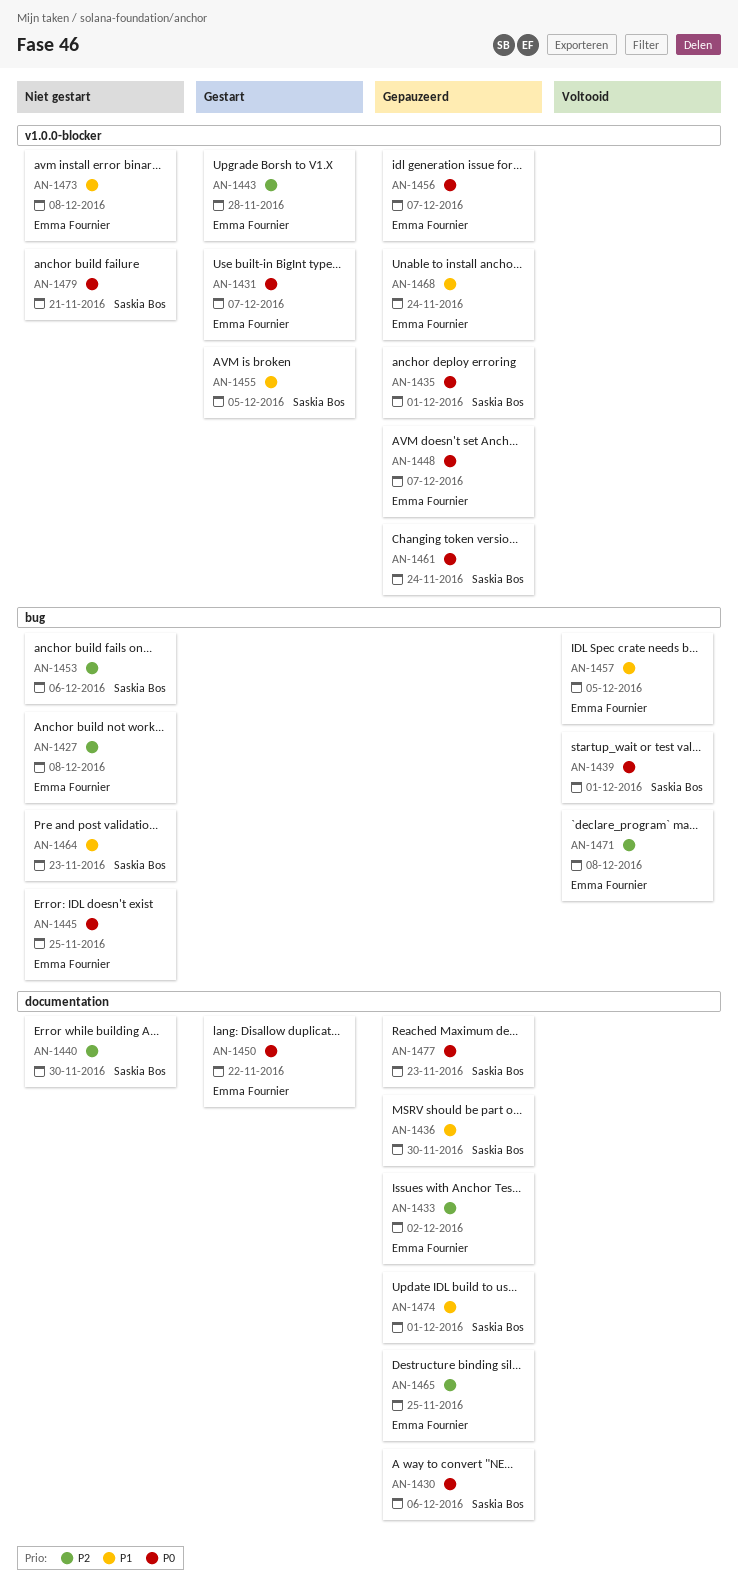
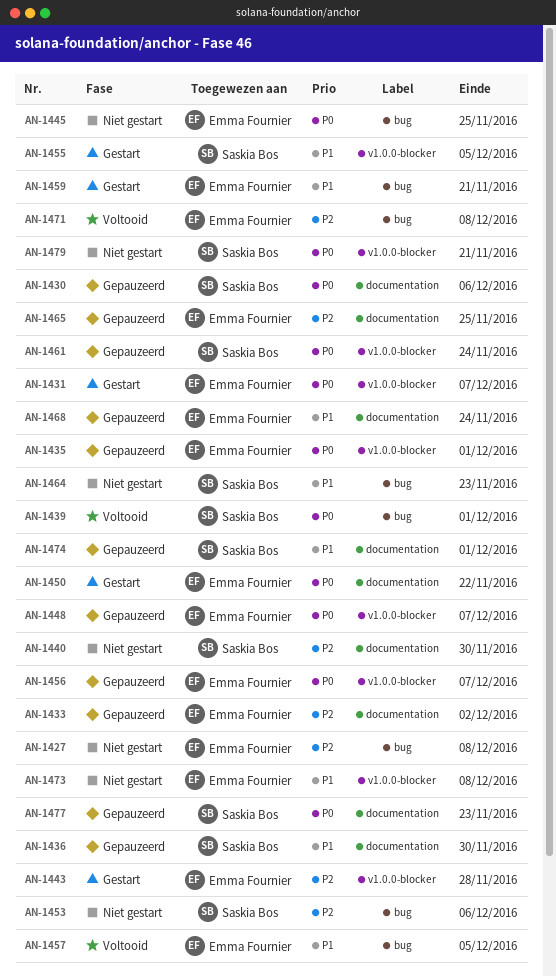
AN-1435, owner: Saskia Bos -> Emma Fournier
AN-1459: none -> present
AN-1468, label: v1.0.0-blocker -> documentation

